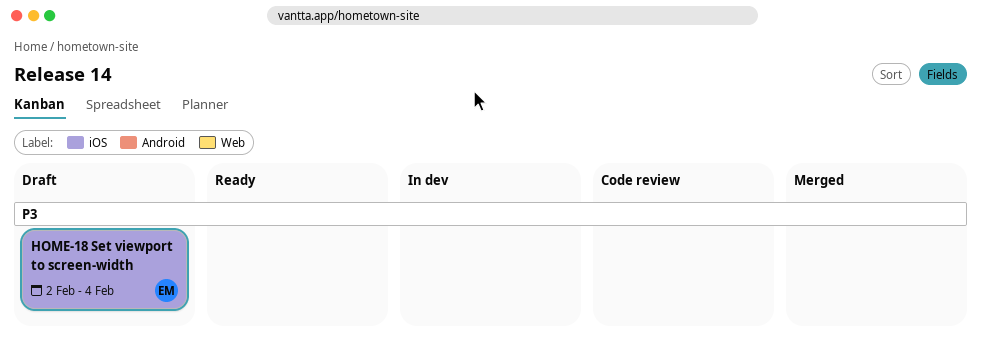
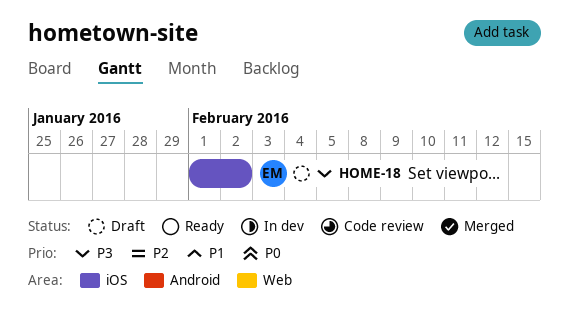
HOME-18, start: Feb 2 -> Feb 1
HOME-18, due: Feb 4 -> Feb 2

